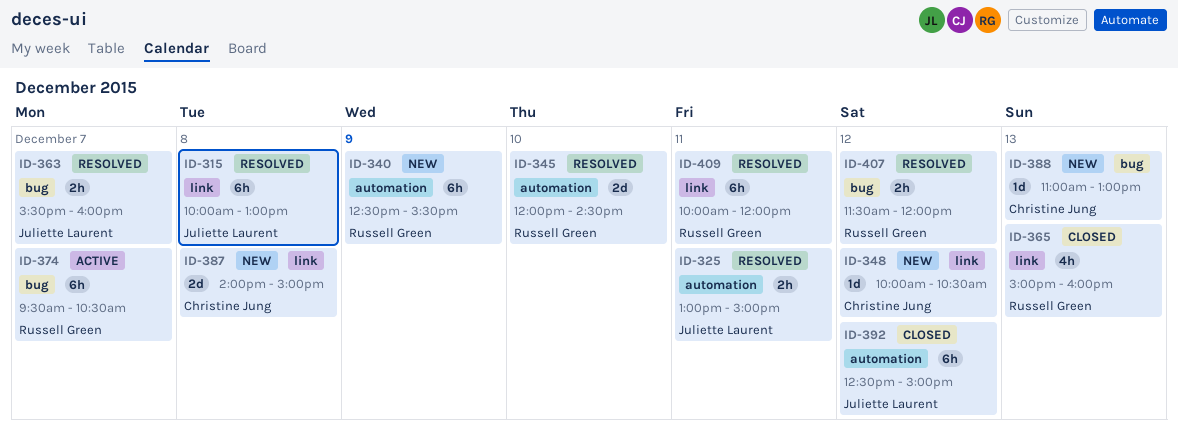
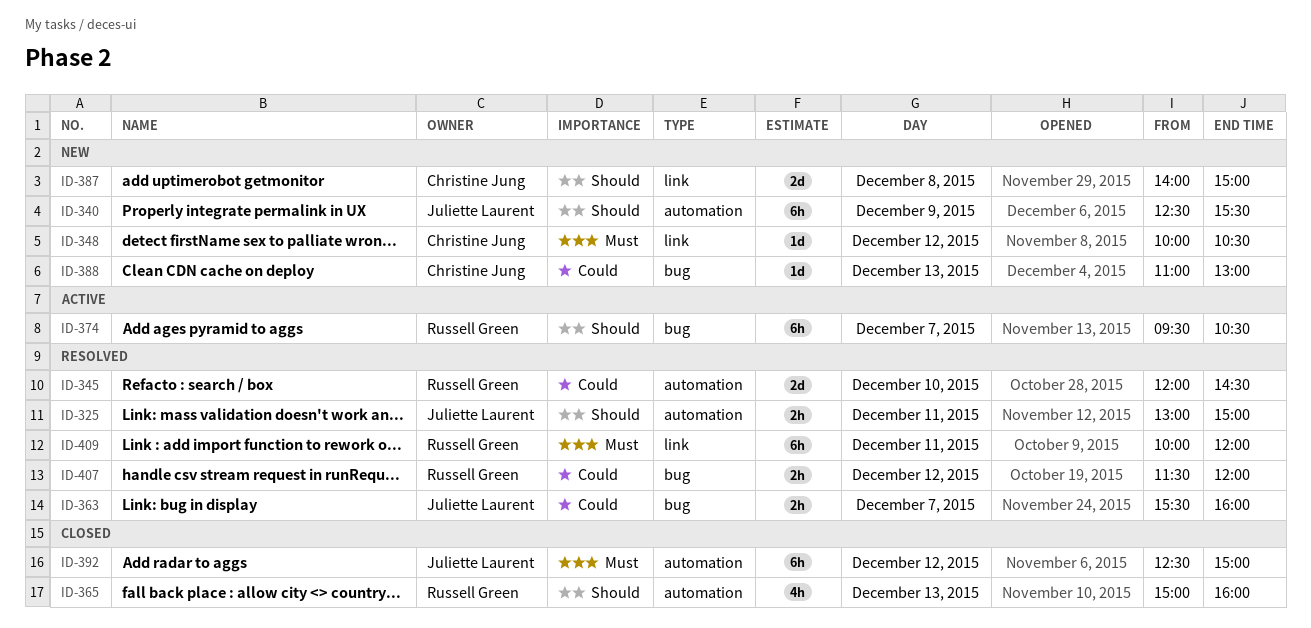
ID-315: present -> none
ID-340, owner: Russell Green -> Juliette Laurent
ID-365, label: link -> automation

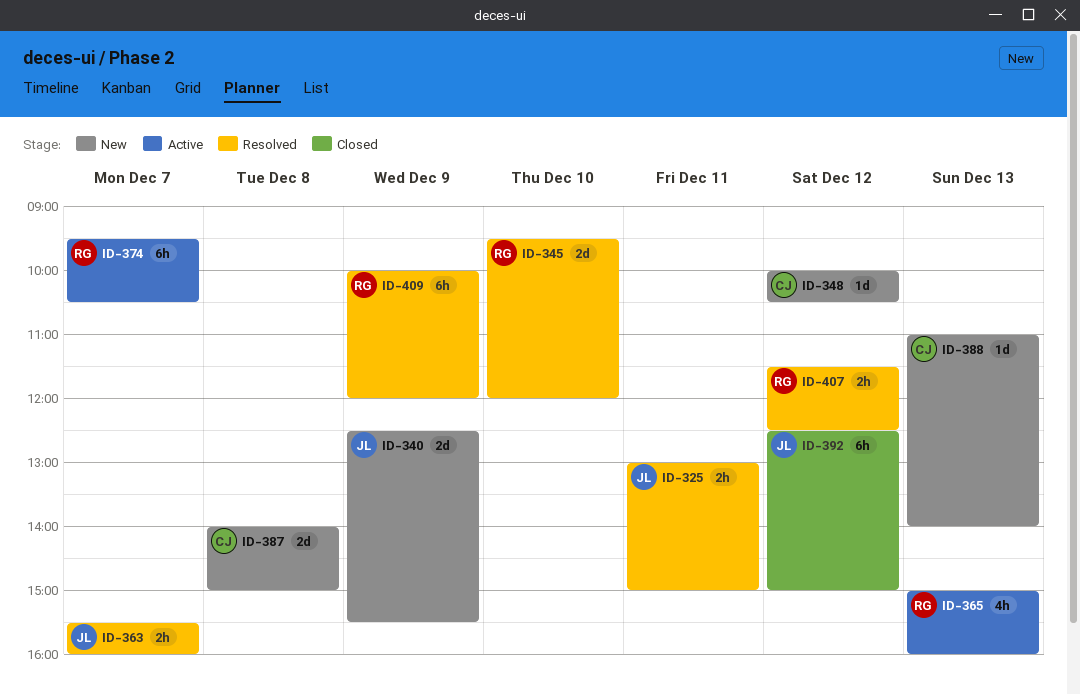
ID-340, estimate: 6h -> 2d
ID-345, begins: 12:00 -> 09:30
ID-345, ends: 14:30 -> 12:00
ID-365, status: Closed -> Active
ID-388, ends: 13:00 -> 14:00
ID-407, ends: 12:00 -> 12:30
ID-409, day: Dec 11 -> Dec 9

